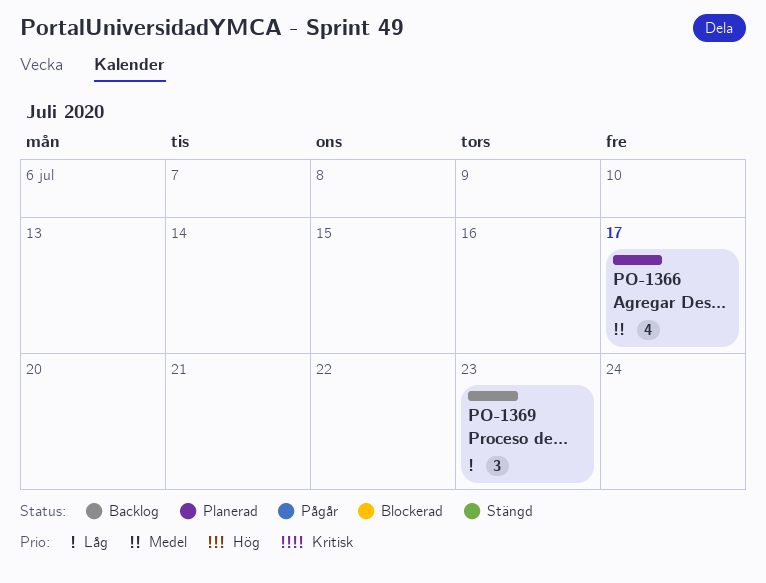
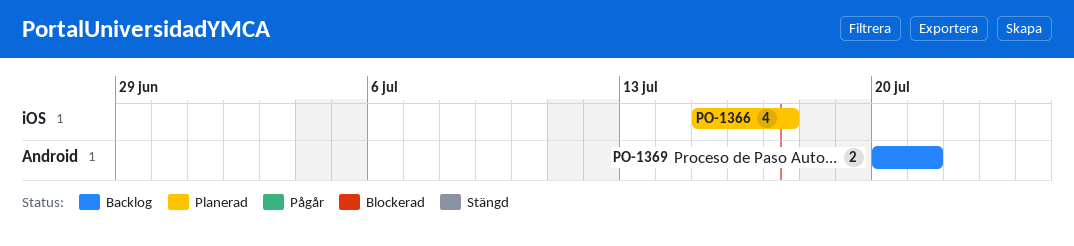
PO-1369, estimate: 3 -> 2
PO-1369, due: Jul 23 -> Jul 21

